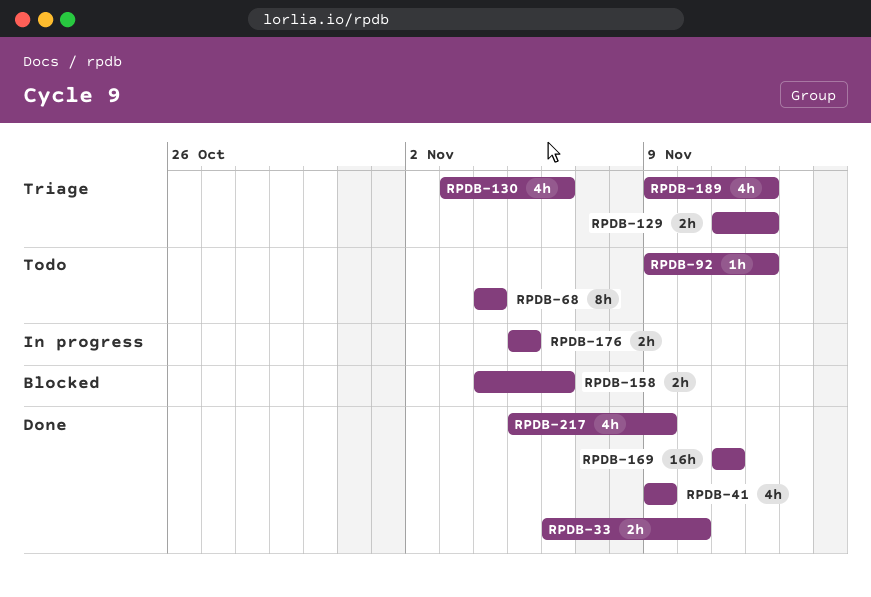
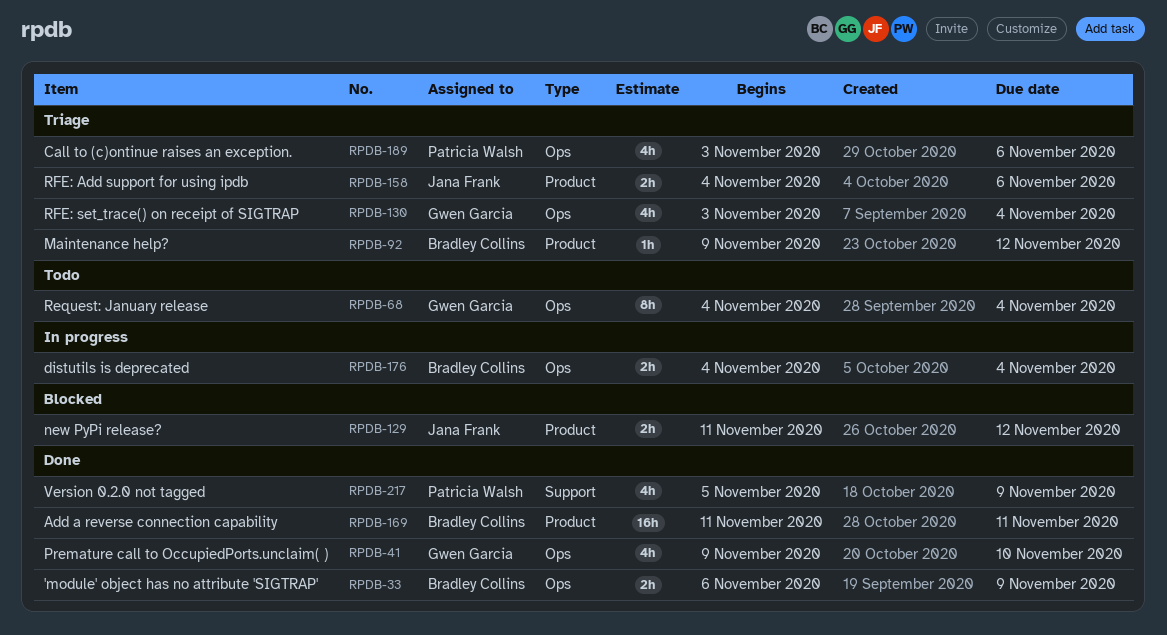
RPDB-33, due: Nov 10 -> Nov 9
RPDB-41, due: Nov 9 -> Nov 10
RPDB-92, status: Todo -> Triage
RPDB-129, status: Triage -> Blocked
RPDB-130, due: Nov 6 -> Nov 4
RPDB-158, status: Blocked -> Triage
RPDB-176, start: Nov 5 -> Nov 4
RPDB-176, due: Nov 5 -> Nov 4
RPDB-189, start: Nov 9 -> Nov 3
RPDB-189, due: Nov 12 -> Nov 6

